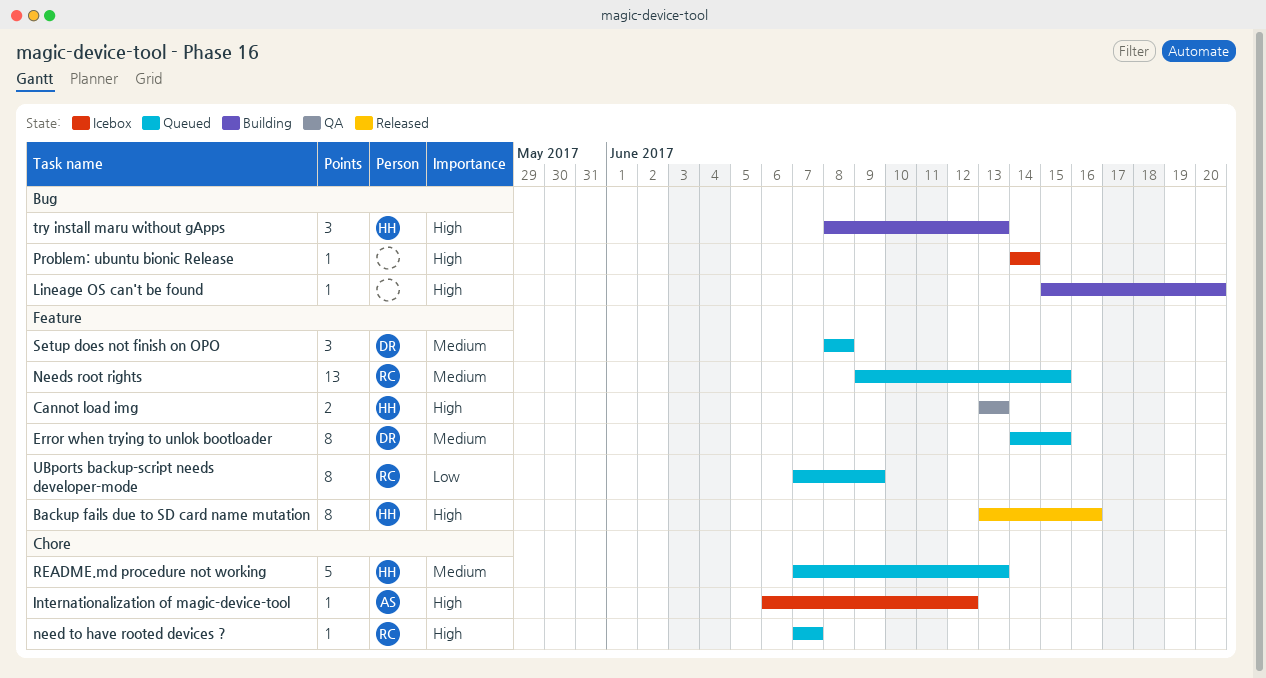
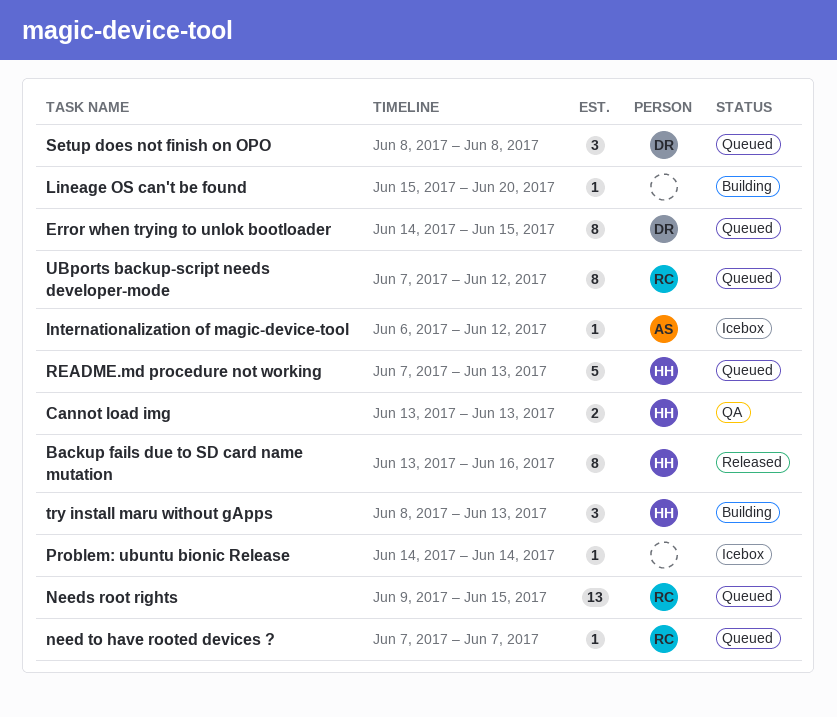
UBports backup-script needs developer-mode, due: Jun 9 -> Jun 12

